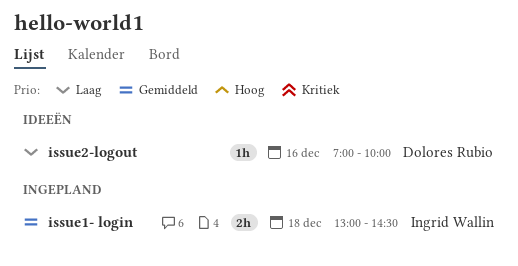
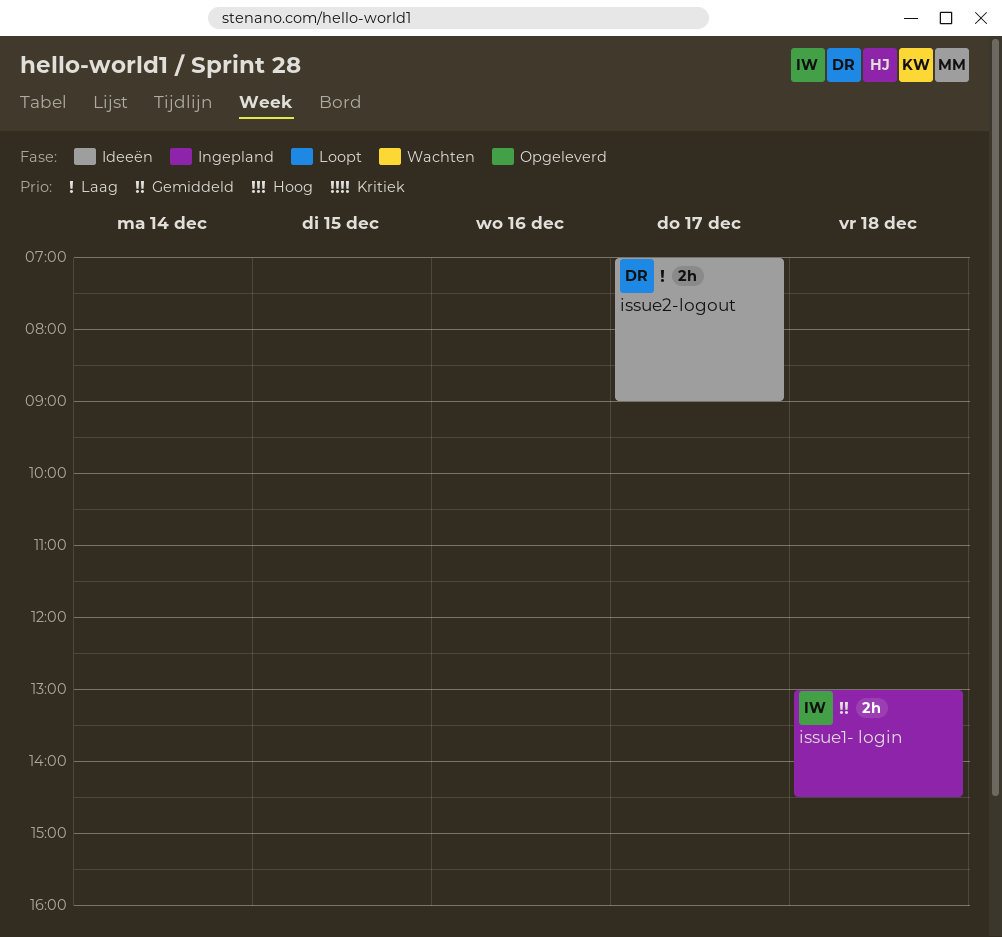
issue2-logout, estimate: 1h -> 2h
issue2-logout, day: Dec 16 -> Dec 17
issue2-logout, ends: 10:00 -> 09:00

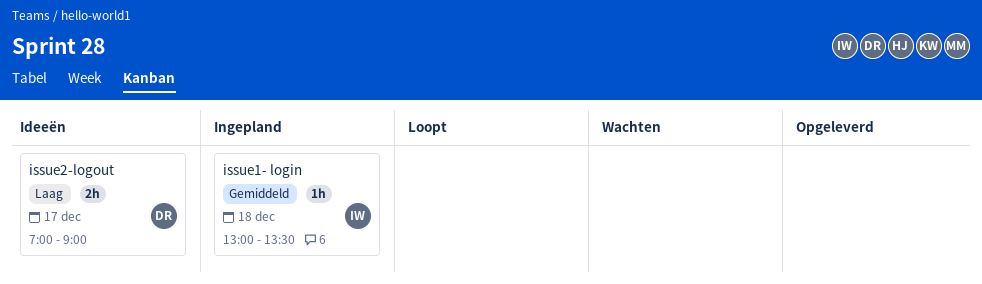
issue1- login, estimate: 2h -> 1h
issue1- login, ends: 14:30 -> 13:30

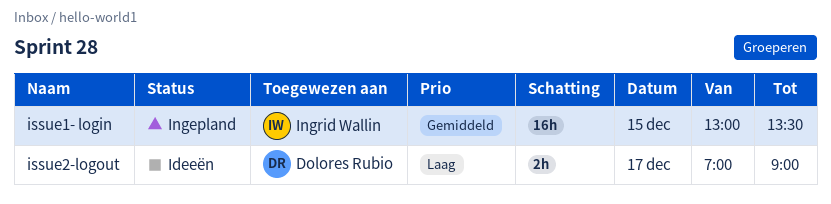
issue1- login, estimate: 1h -> 16h
issue1- login, day: Dec 18 -> Dec 15

